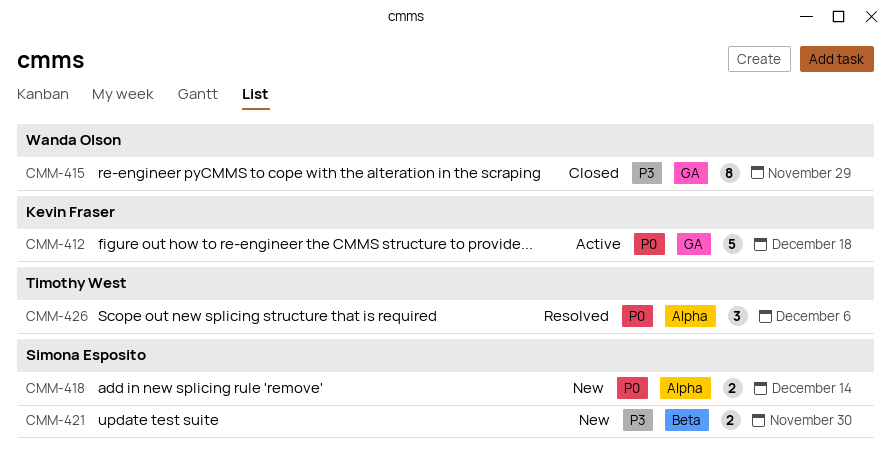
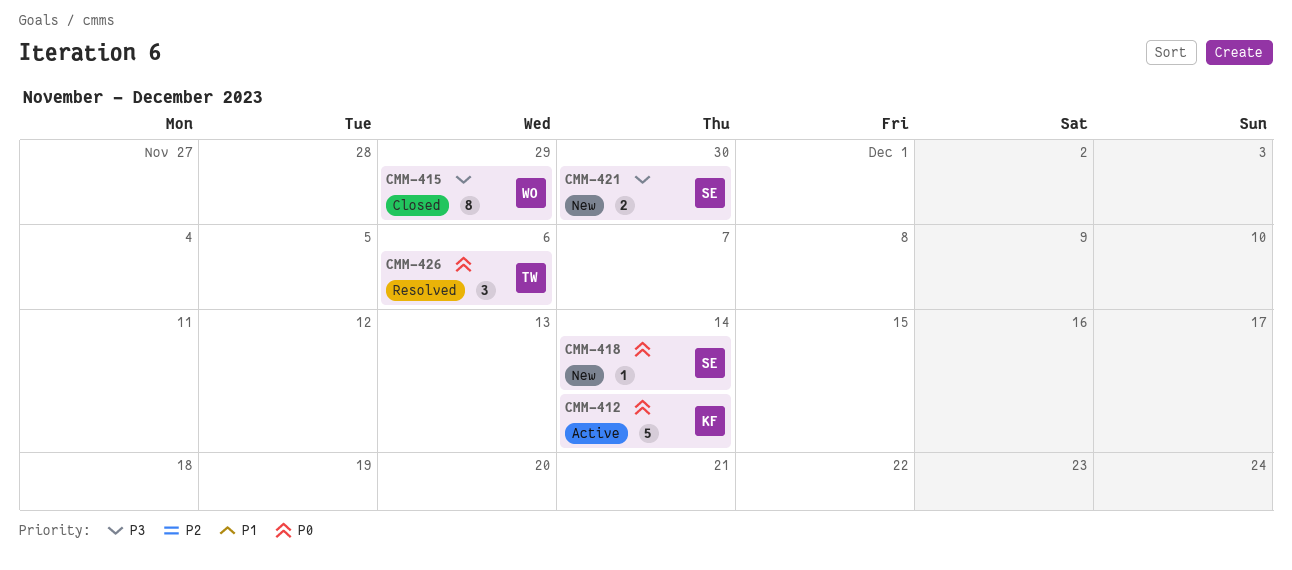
CMM-412, due: Dec 18 -> Dec 14
CMM-418, estimate: 2 -> 1

